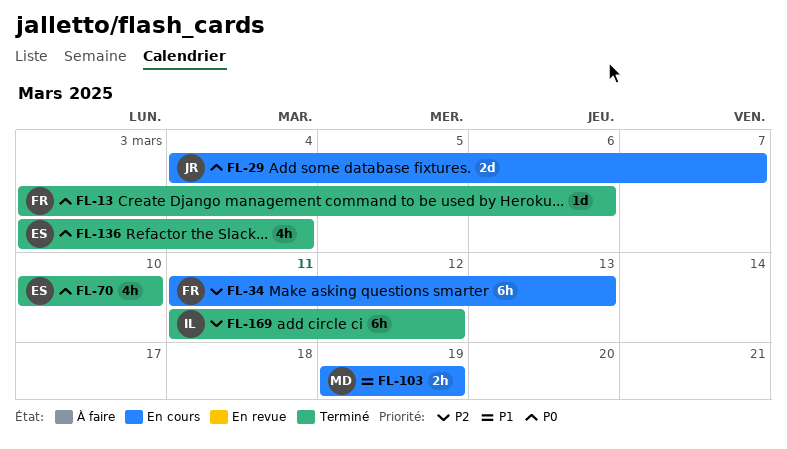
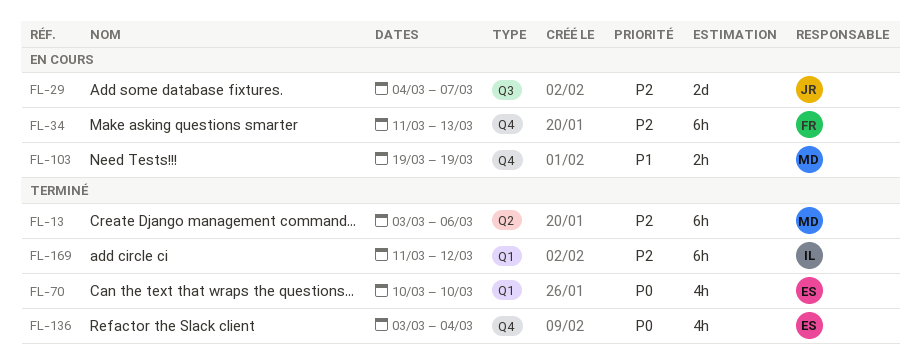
FL-13, owner: FR -> MD
FL-13, priority: P0 -> P2
FL-13, estimate: 1d -> 6h
FL-29, priority: P0 -> P2

